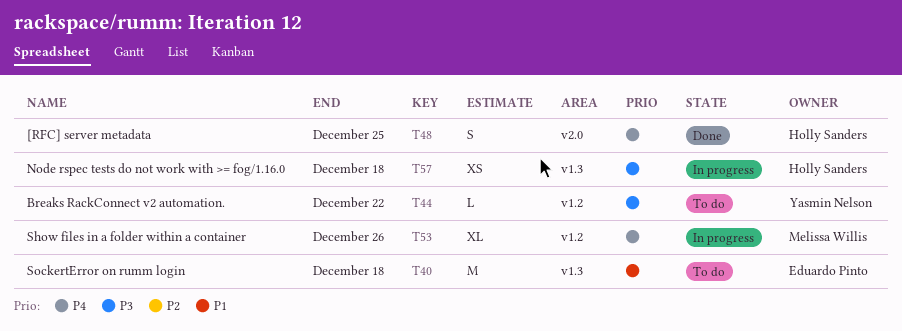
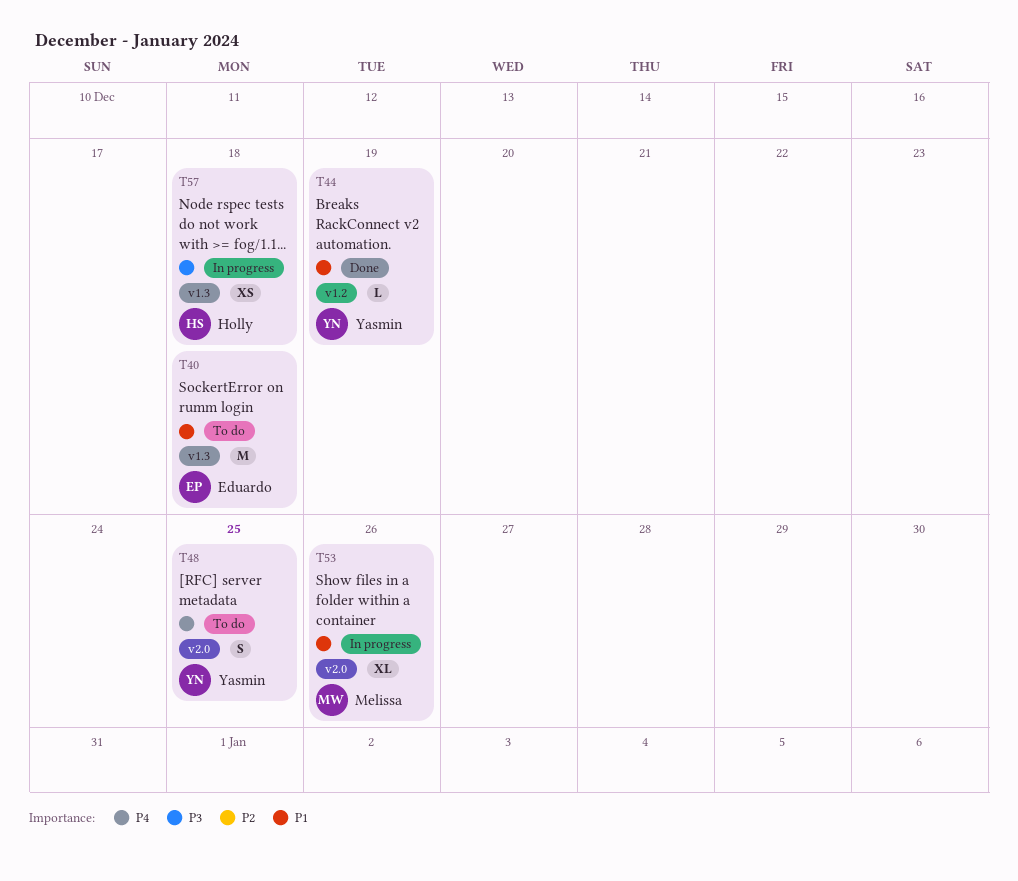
T44, status: To do -> Done
T44, priority: P3 -> P1
T44, due: Dec 22 -> Dec 19
T48, status: Done -> To do
T48, owner: Holly Sanders -> Yasmin Nelson
T53, priority: P4 -> P1
T53, label: v1.2 -> v2.0

